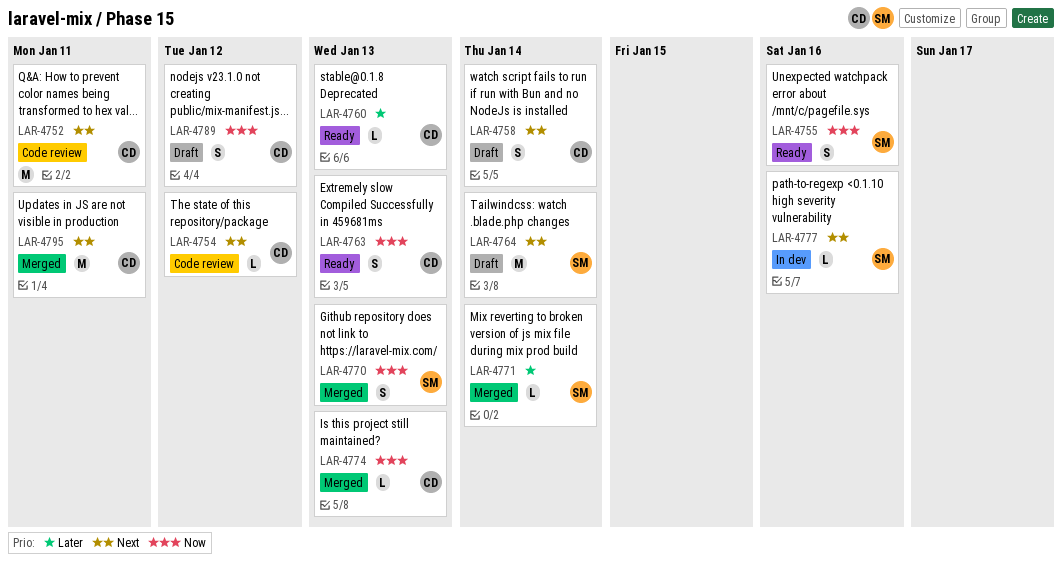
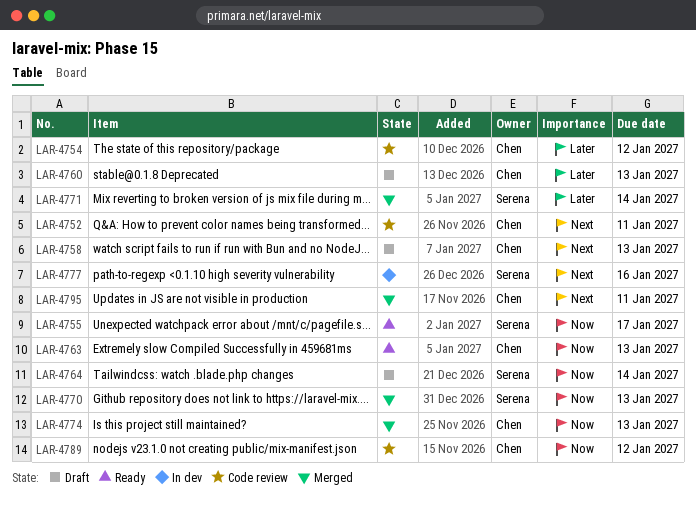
LAR-4754, priority: Next -> Later
LAR-4755, due: Jan 16 -> Jan 17
LAR-4758, due: Jan 14 -> Jan 13
LAR-4760, status: Ready -> Draft
LAR-4764, priority: Next -> Now
LAR-4789, status: Draft -> Code review

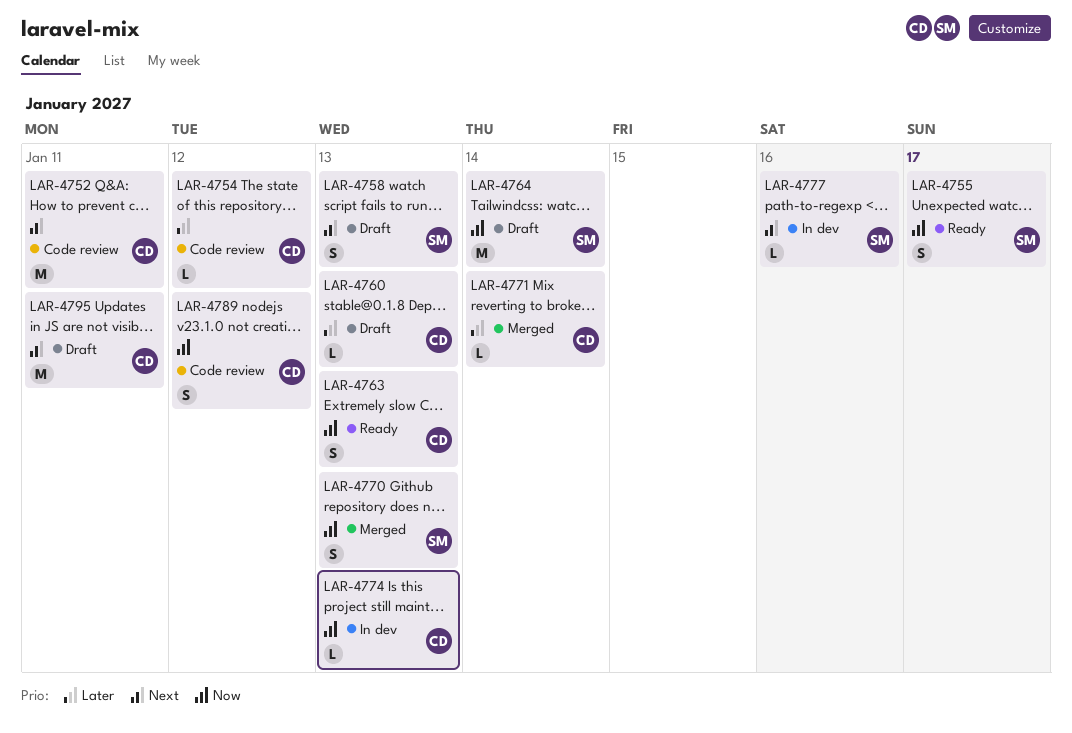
LAR-4758, owner: Chen -> Serena
LAR-4771, owner: Serena -> Chen
LAR-4774, status: Merged -> In dev
LAR-4795, status: Merged -> Draft

